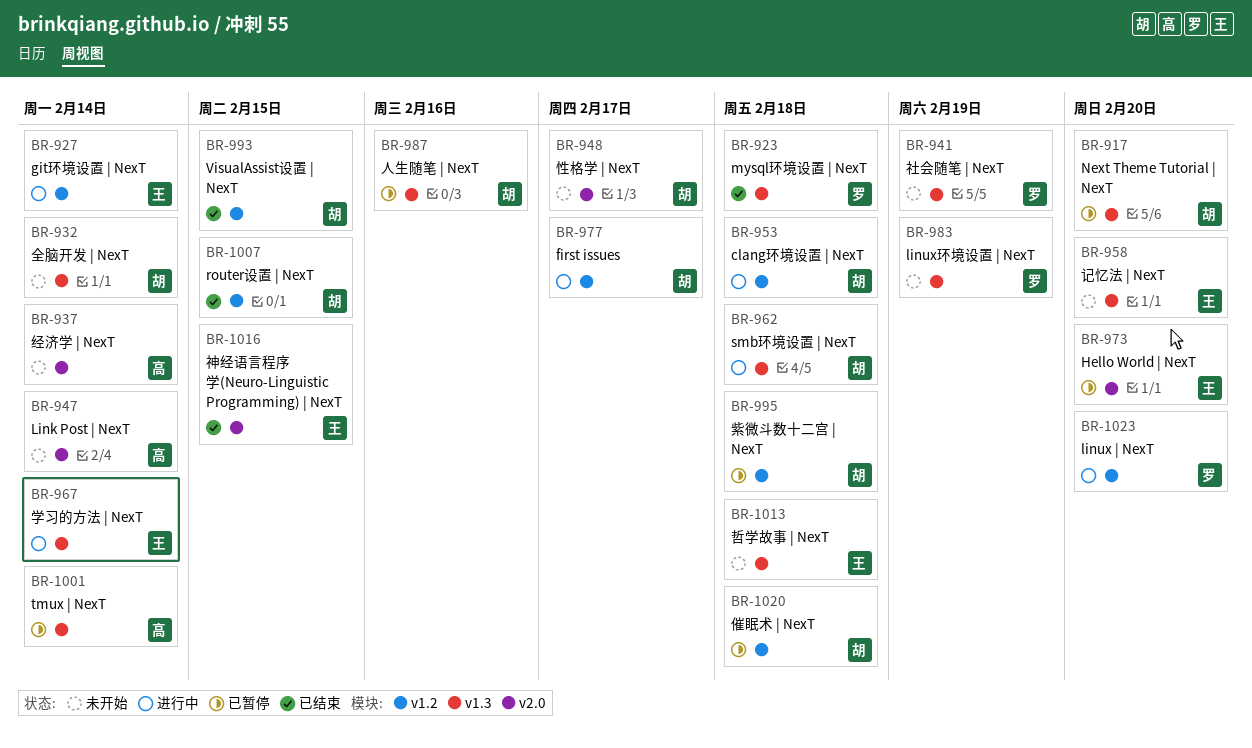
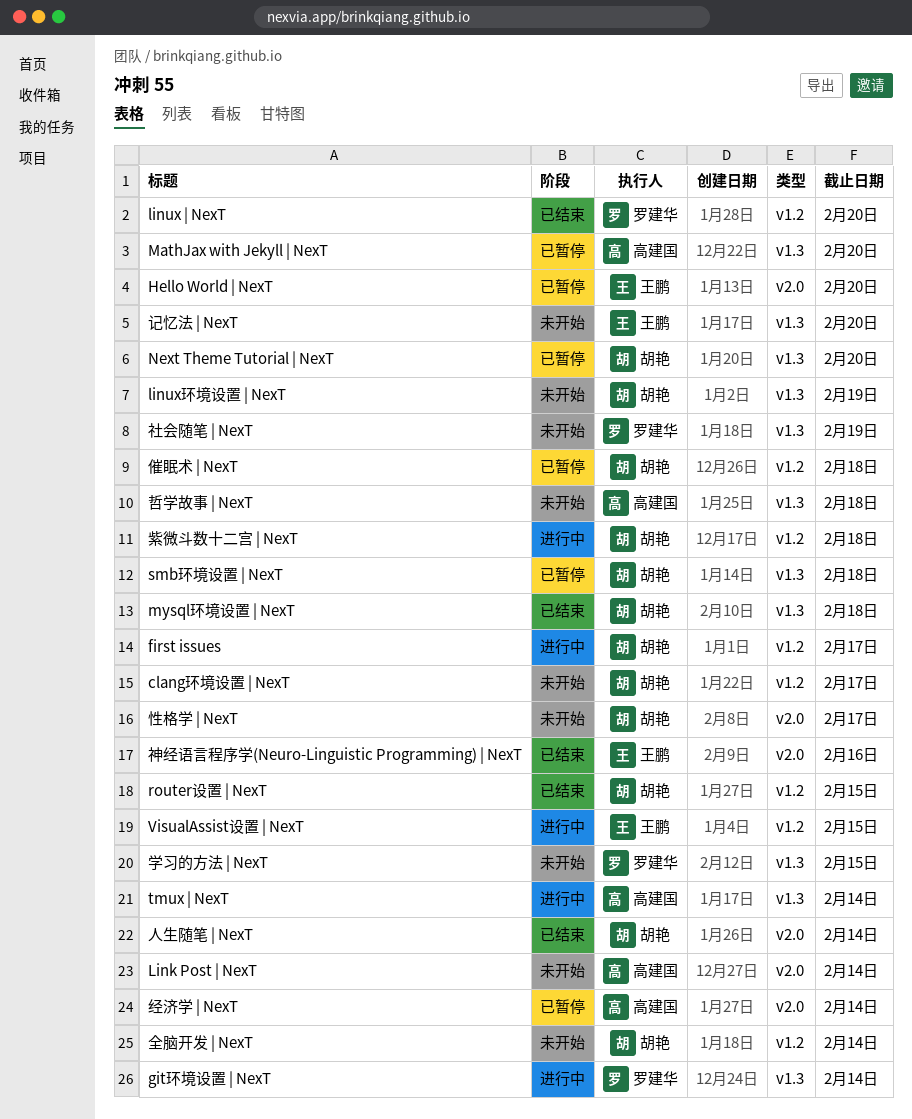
clang环境设置 | NexT, status: 进行中 -> 未开始
clang环境设置 | NexT, due: Feb 18 -> Feb 17
git环境设置 | NexT, owner: 王鹏 -> 罗建华
git环境设置 | NexT, label: v1.2 -> v1.3
linux | NexT, status: 进行中 -> 已结束
linux环境设置 | NexT, owner: 罗建华 -> 胡艳
MathJax with Jekyll | NexT: none -> present
mysql环境设置 | NexT, owner: 罗建华 -> 胡艳
smb环境设置 | NexT, status: 进行中 -> 已暂停
tmux | NexT, status: 已暂停 -> 进行中
VisualAssist设置 | NexT, status: 已结束 -> 进行中
VisualAssist设置 | NexT, owner: 胡艳 -> 王鹏
人生随笔 | NexT, status: 已暂停 -> 已结束
人生随笔 | NexT, label: v1.3 -> v2.0
人生随笔 | NexT, due: Feb 16 -> Feb 14
全脑开发 | NexT, label: v1.3 -> v1.2
哲学故事 | NexT, owner: 王鹏 -> 高建国
学习的方法 | NexT, status: 进行中 -> 未开始
学习的方法 | NexT, owner: 王鹏 -> 罗建华
学习的方法 | NexT, due: Feb 14 -> Feb 15
神经语言程序学(Neuro-Linguistic Programming) | NexT, due: Feb 15 -> Feb 16
紫微斗数十二宫 | NexT, status: 已暂停 -> 进行中
经济学 | NexT, status: 未开始 -> 已暂停

